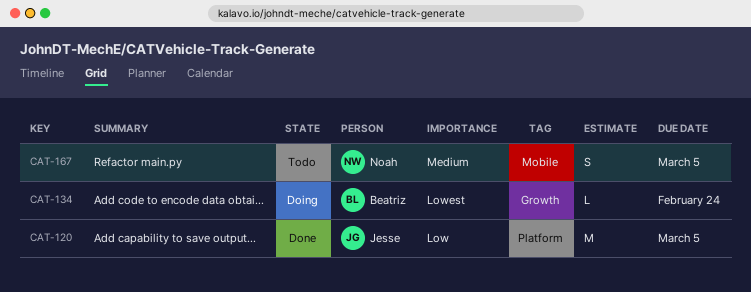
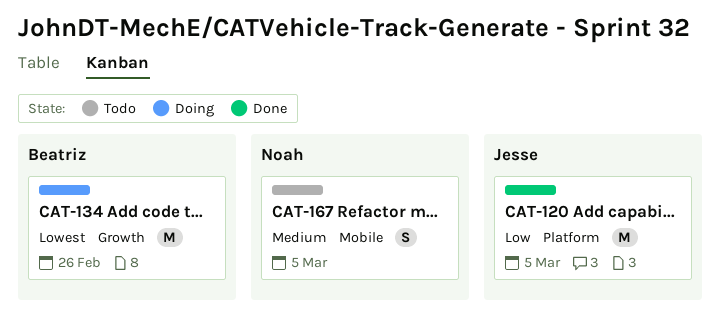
CAT-134, estimate: L -> M
CAT-134, due: Feb 24 -> Feb 26

